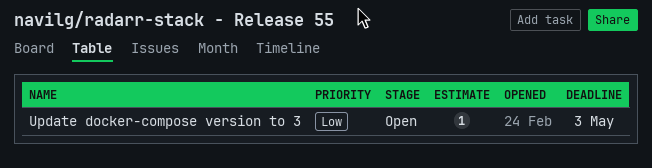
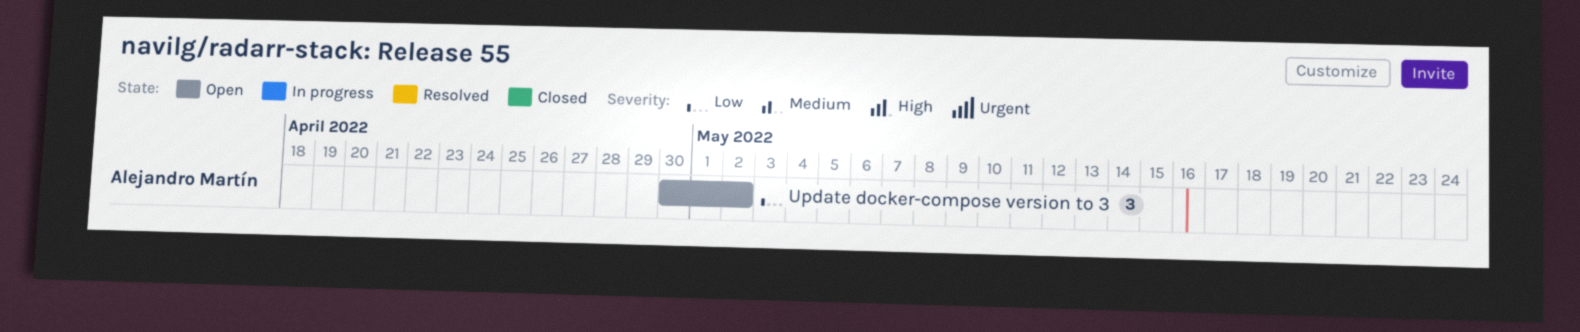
Update docker-compose version to 3, estimate: 1 -> 3
Update docker-compose version to 3, due: May 3 -> May 2

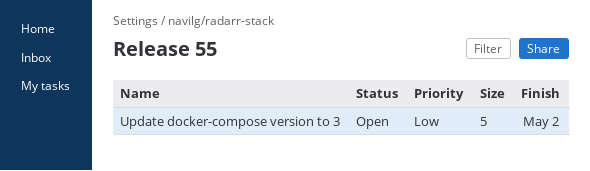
Update docker-compose version to 3, estimate: 3 -> 5

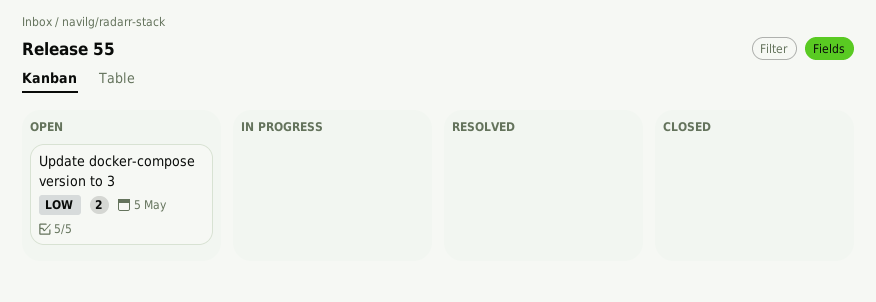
Update docker-compose version to 3, estimate: 5 -> 2
Update docker-compose version to 3, due: May 2 -> May 5

